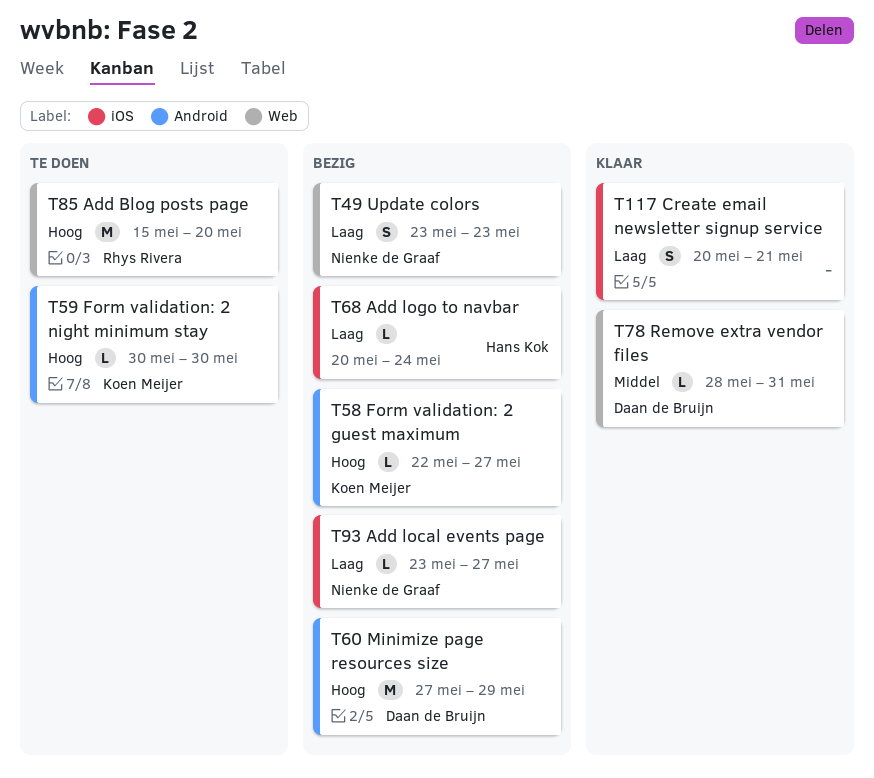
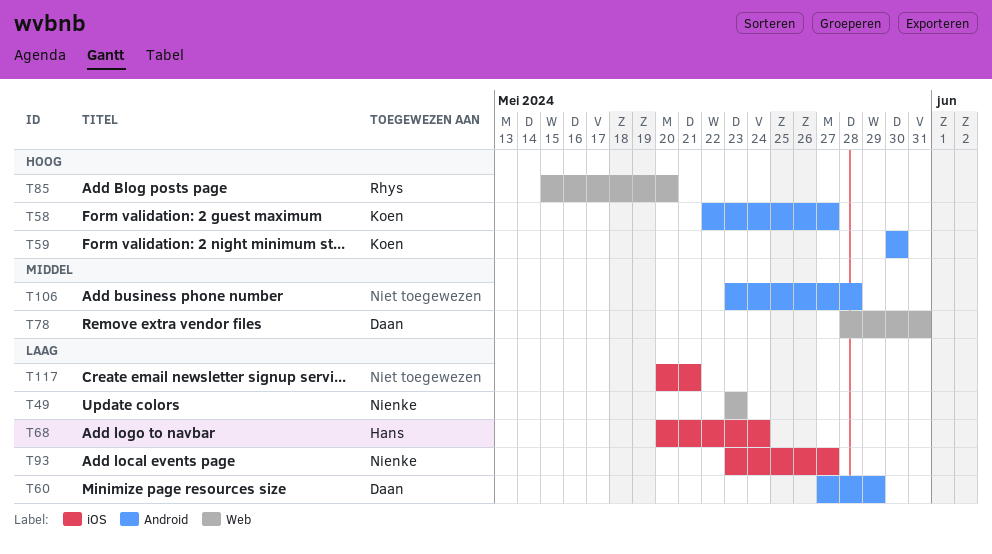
T60, priority: Hoog -> Laag
T106: none -> present

